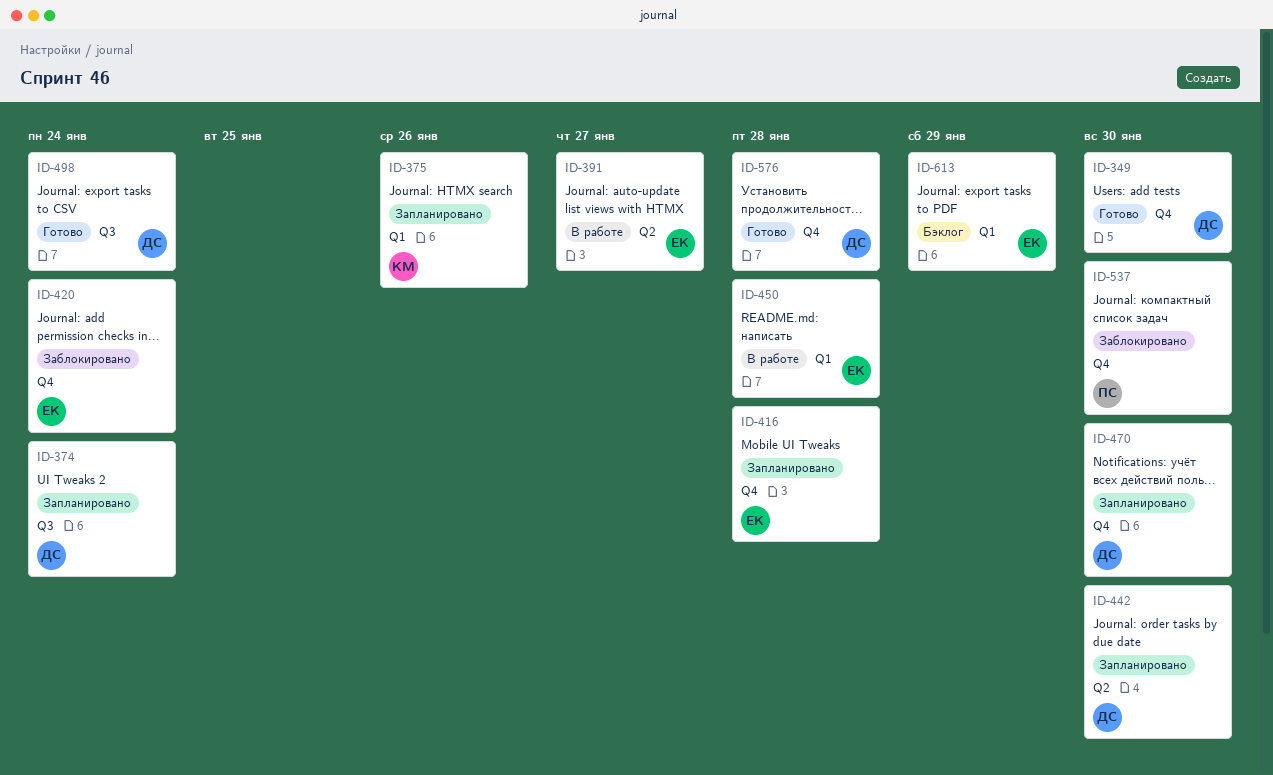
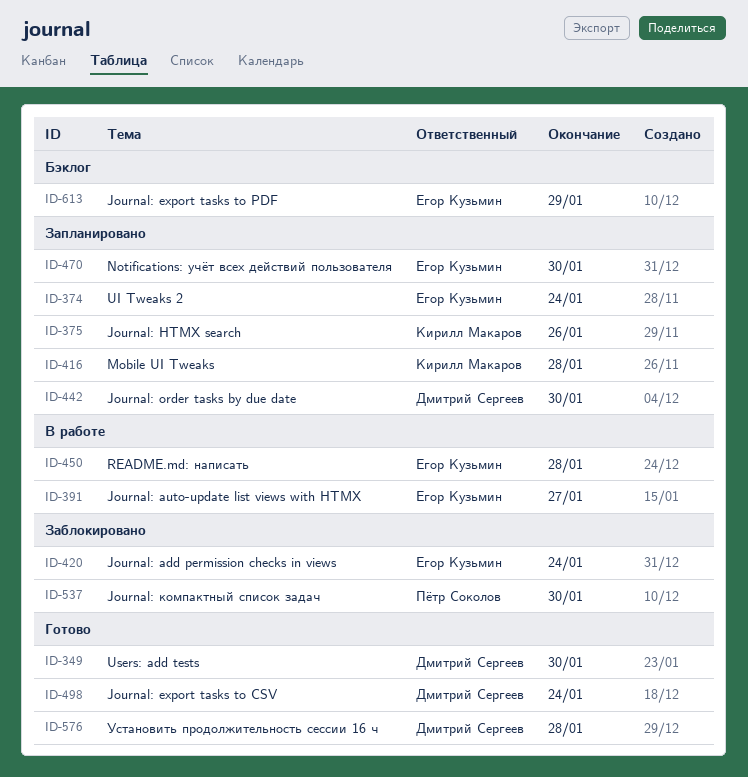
ID-374, owner: Дмитрий Сергеев -> Егор Кузьмин
ID-416, owner: Егор Кузьмин -> Кирилл Макаров
ID-470, owner: Дмитрий Сергеев -> Егор Кузьмин

